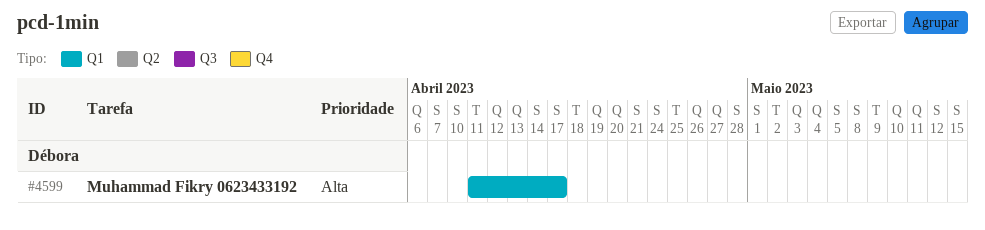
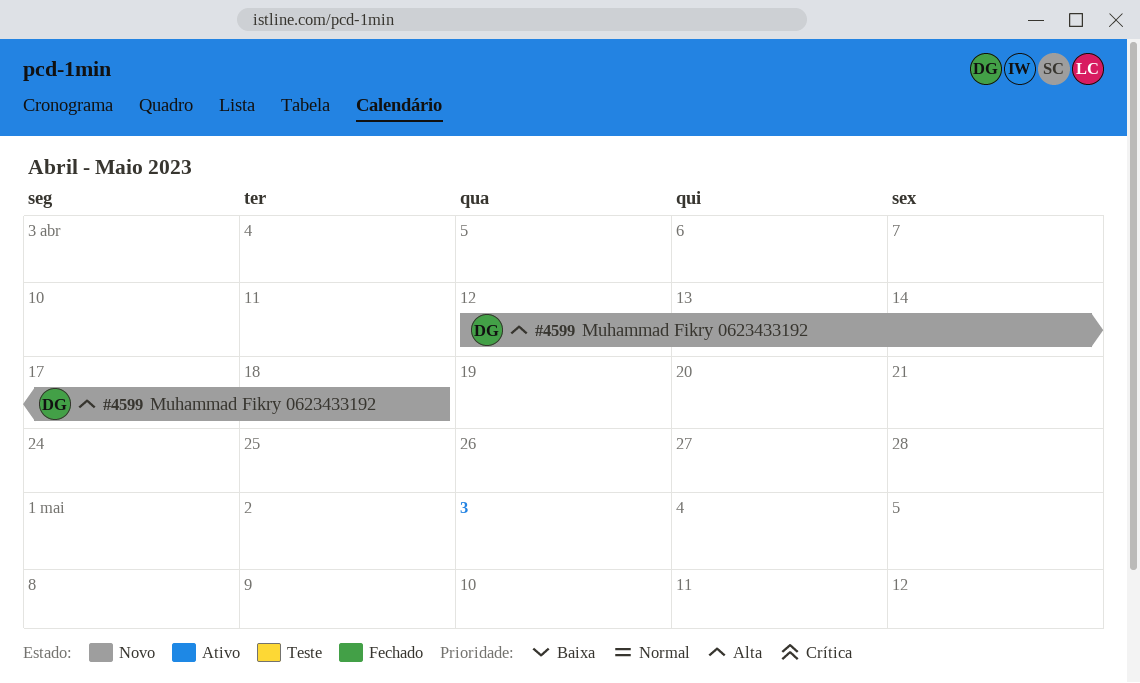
#4599, start: Apr 11 -> Apr 12
#4599, due: Apr 17 -> Apr 18

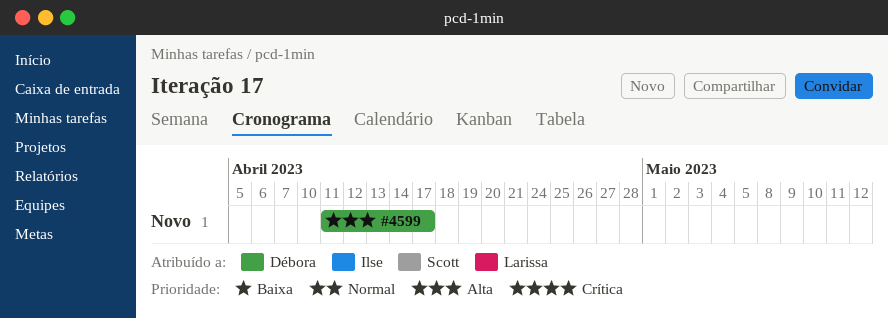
#4599, start: Apr 12 -> Apr 11
#4599, due: Apr 18 -> Apr 17

